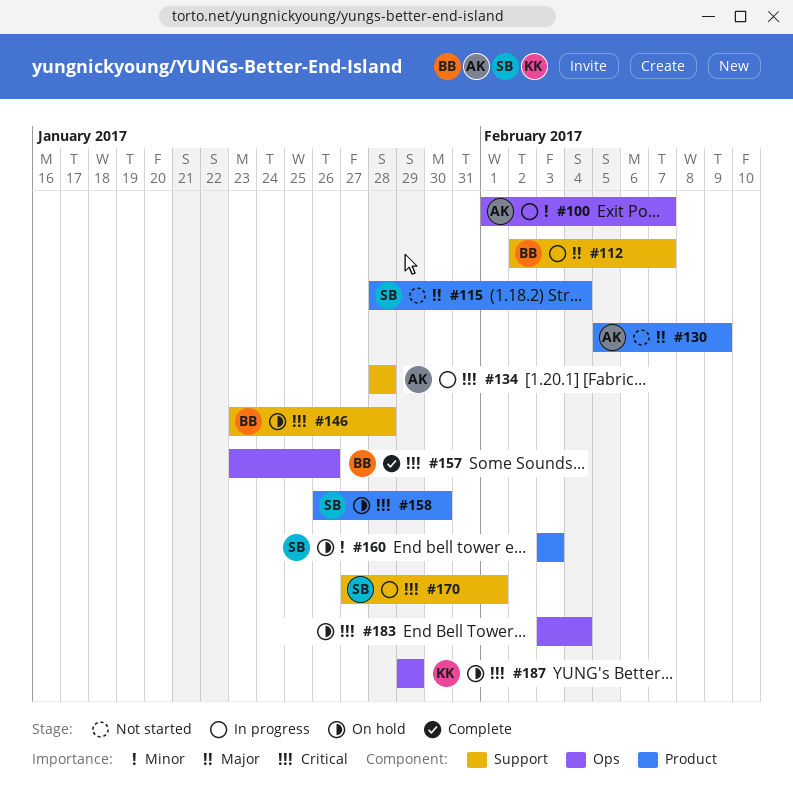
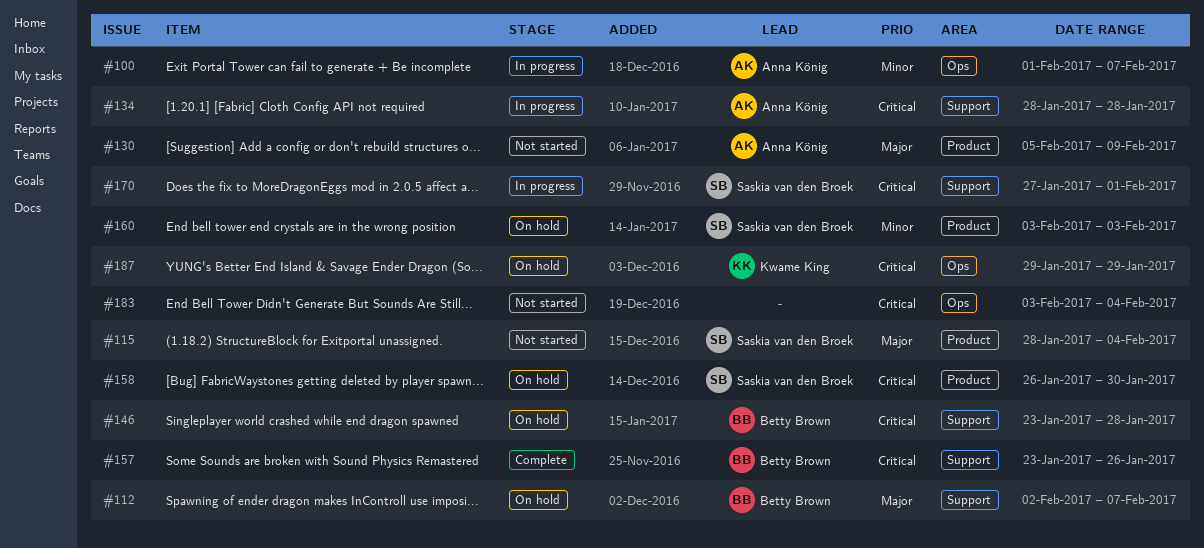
#112, status: In progress -> On hold
#157, label: Ops -> Support
#183, status: On hold -> Not started

